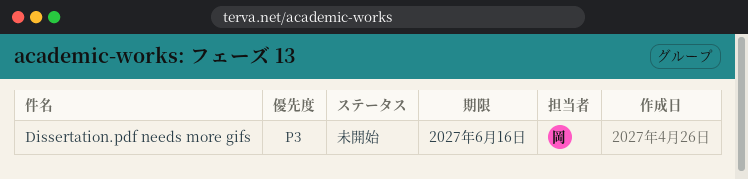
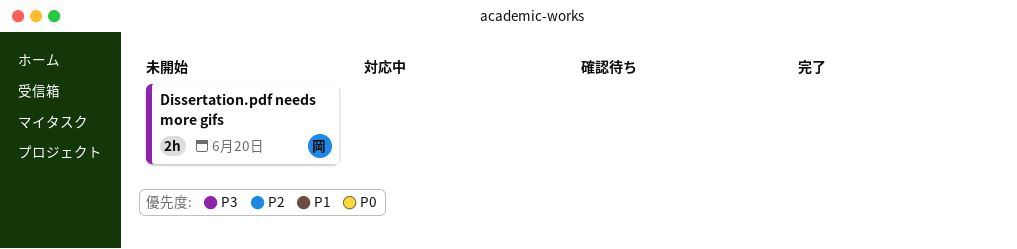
Dissertation.pdf needs more gifs, due: Jun 16 -> Jun 20

